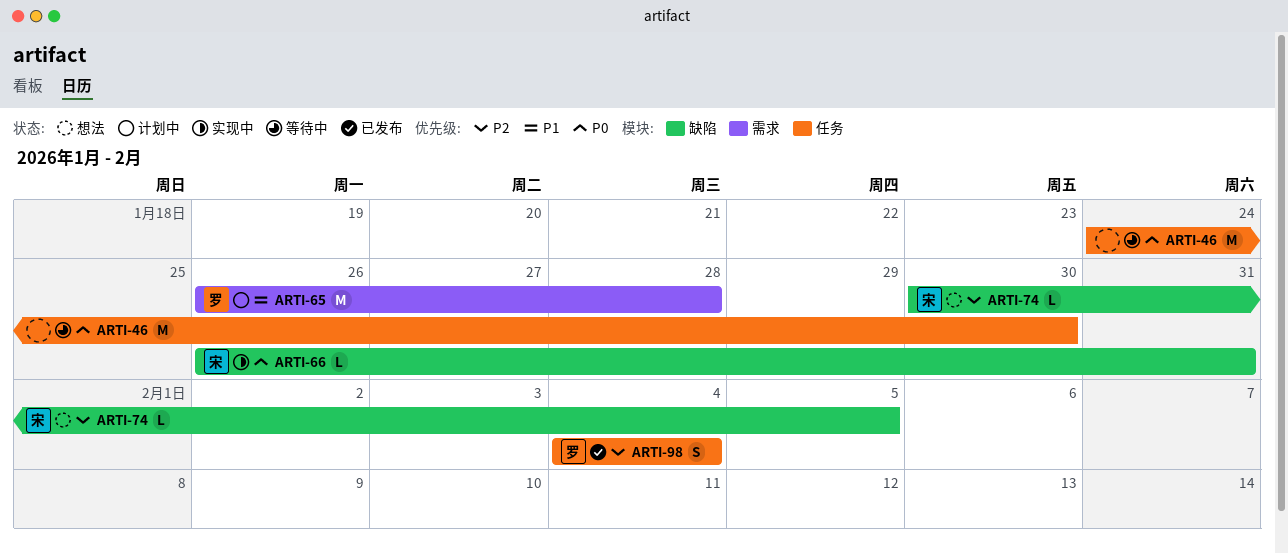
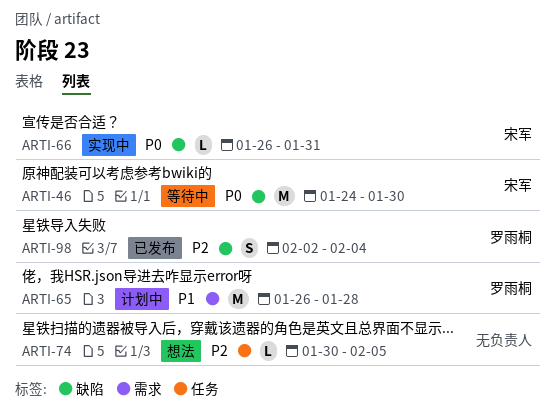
ARTI-46, owner: none -> 宋军
ARTI-46, label: 任务 -> 缺陷
ARTI-74, owner: 宋军 -> none
ARTI-74, label: 缺陷 -> 任务
ARTI-98, label: 任务 -> 缺陷
ARTI-98, start: Feb 4 -> Feb 2

